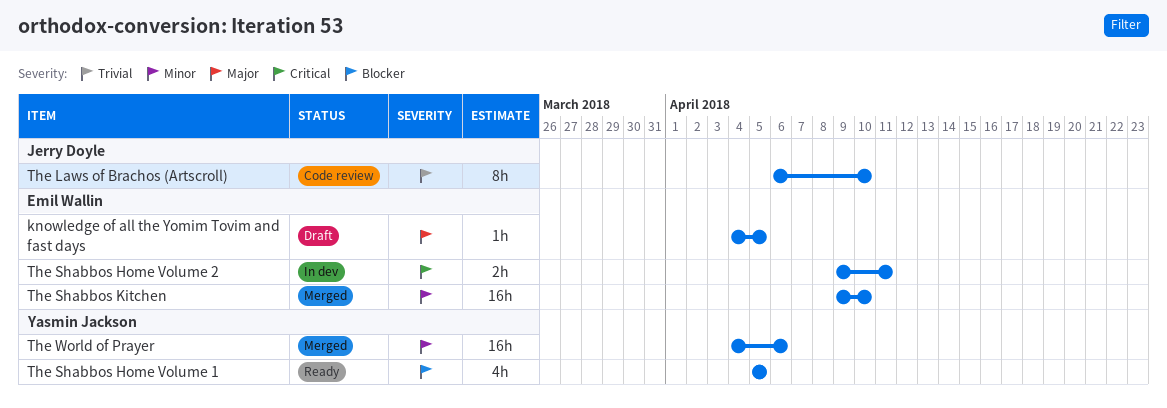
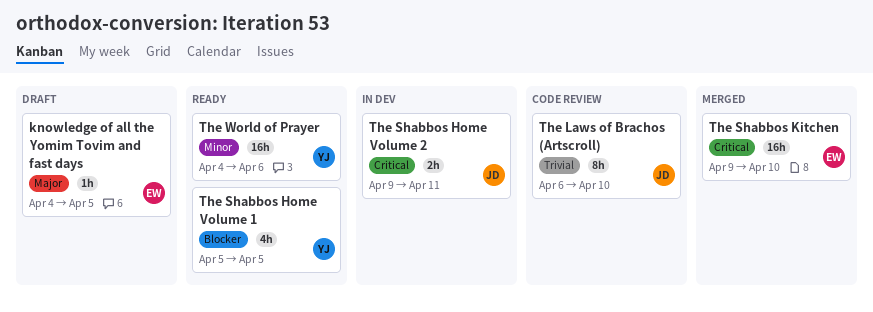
The Shabbos Home Volume 2, owner: Emil Wallin -> Jerry Doyle
The Shabbos Kitchen, priority: Minor -> Critical
The World of Prayer, status: Merged -> Ready

